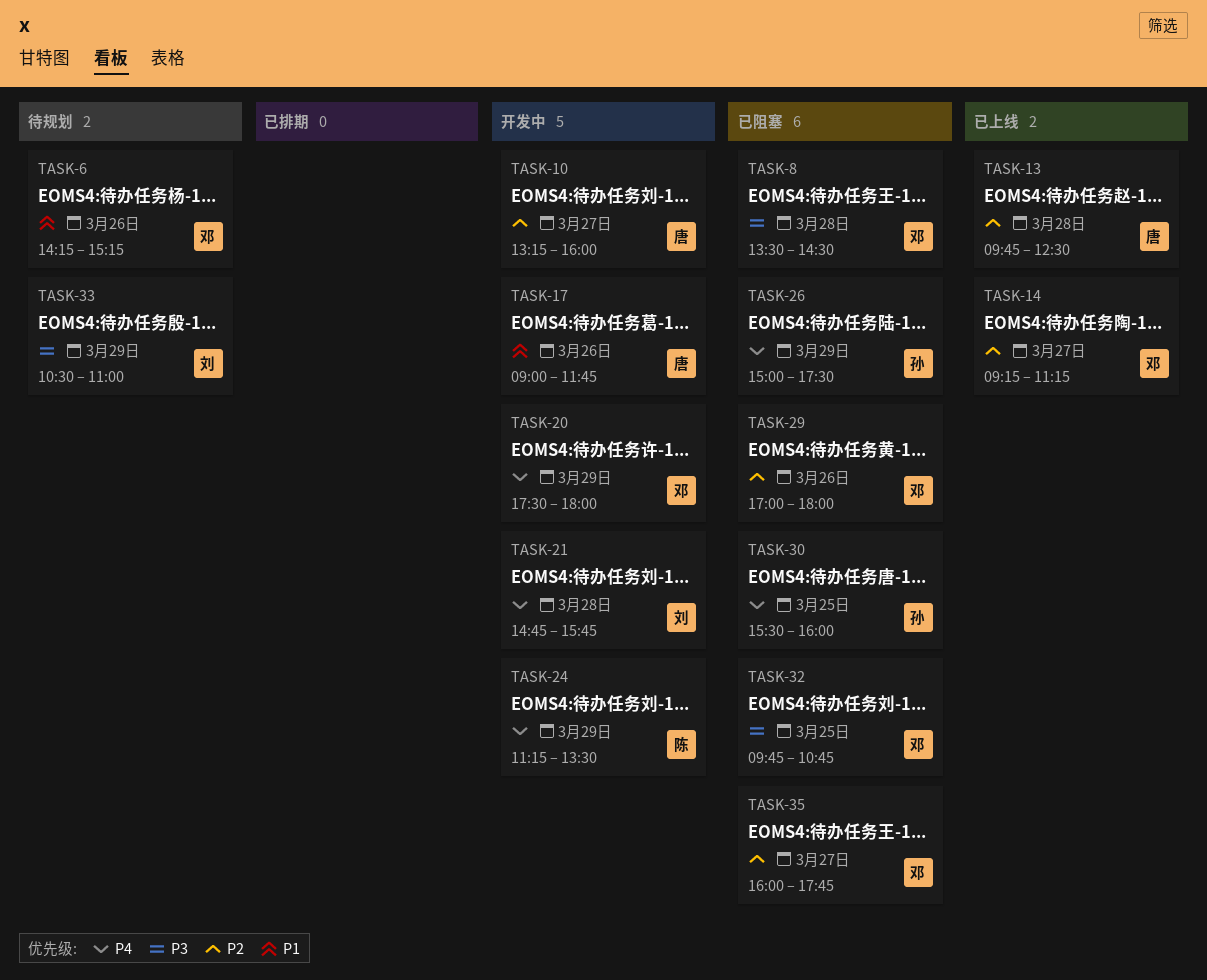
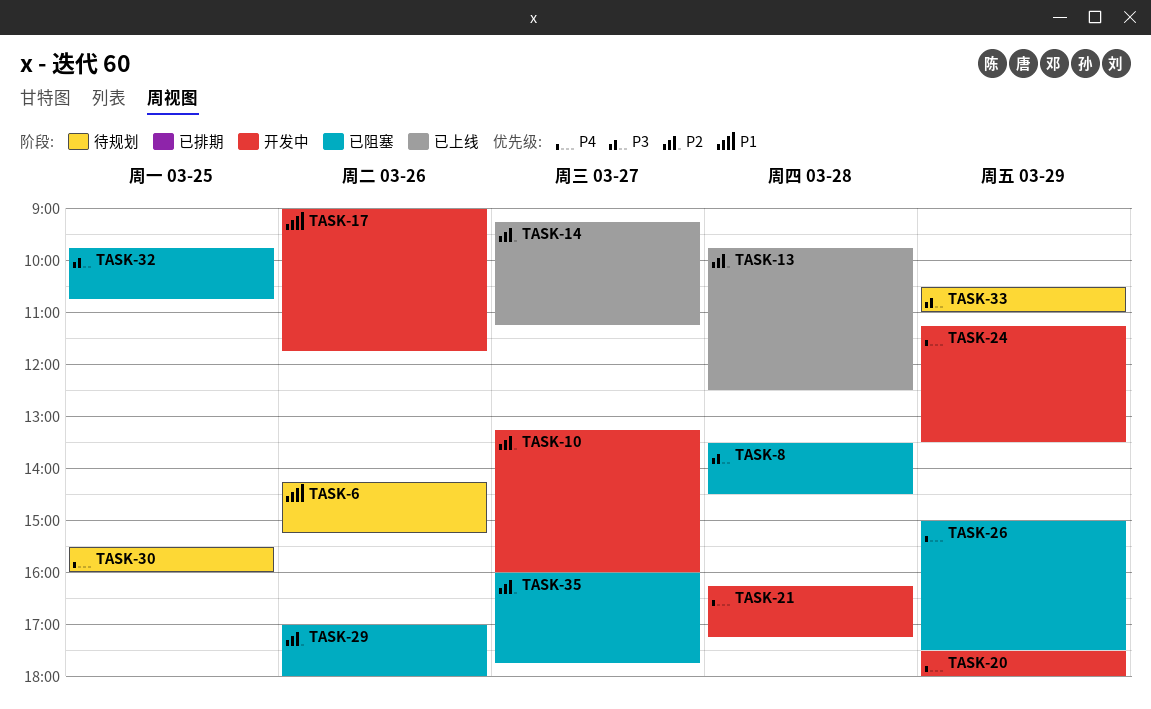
TASK-21, begins: 14:45 -> 16:15
TASK-21, ends: 15:45 -> 17:15
TASK-30, status: 已阻塞 -> 待规划

